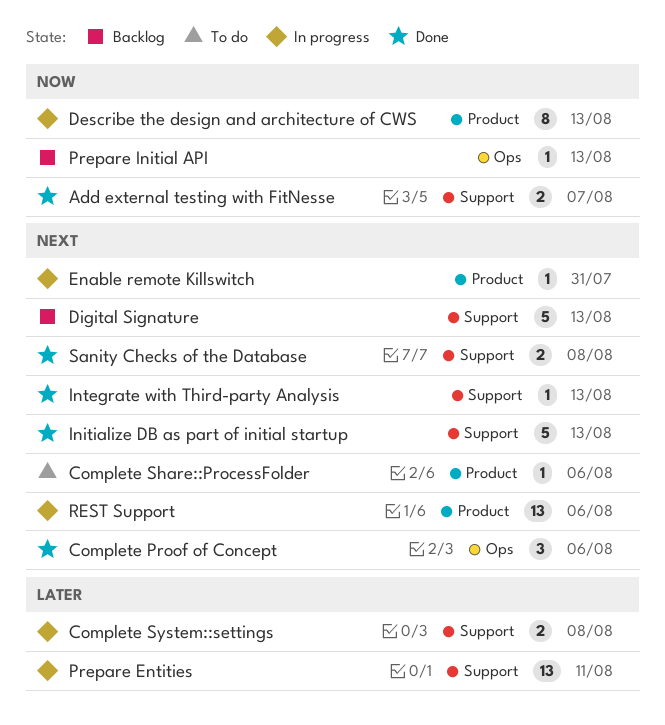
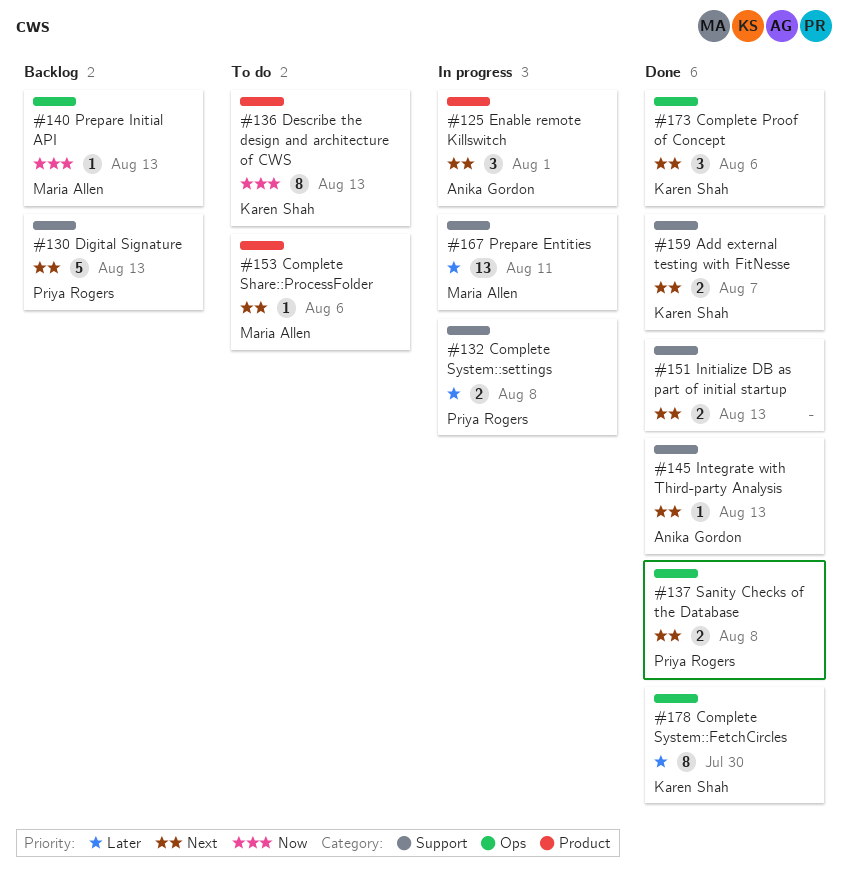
Add external testing with FitNesse, priority: Now -> Next
Complete System::FetchCircles: none -> present
Describe the design and architecture of CWS, status: In progress -> To do
Enable remote Killswitch, estimate: 1 -> 3
Enable remote Killswitch, due: Jul 31 -> Aug 1
Initialize DB as part of initial startup, estimate: 5 -> 2
REST Support: present -> none
Sanity Checks of the Database, label: Support -> Ops

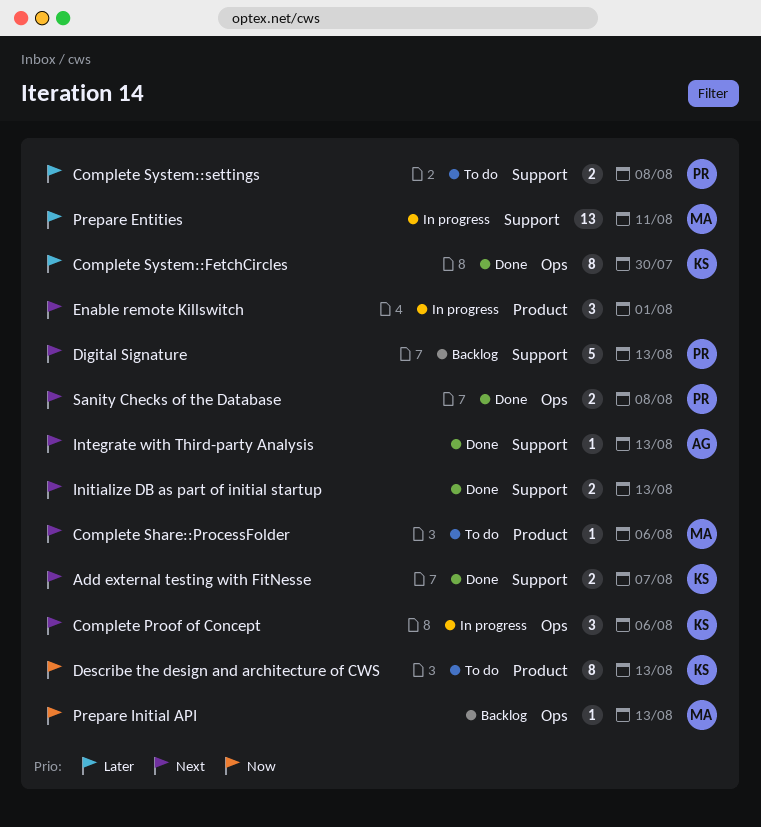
Complete Proof of Concept, status: Done -> In progress
Complete System::settings, status: In progress -> To do
Enable remote Killswitch, owner: Anika Gordon -> none

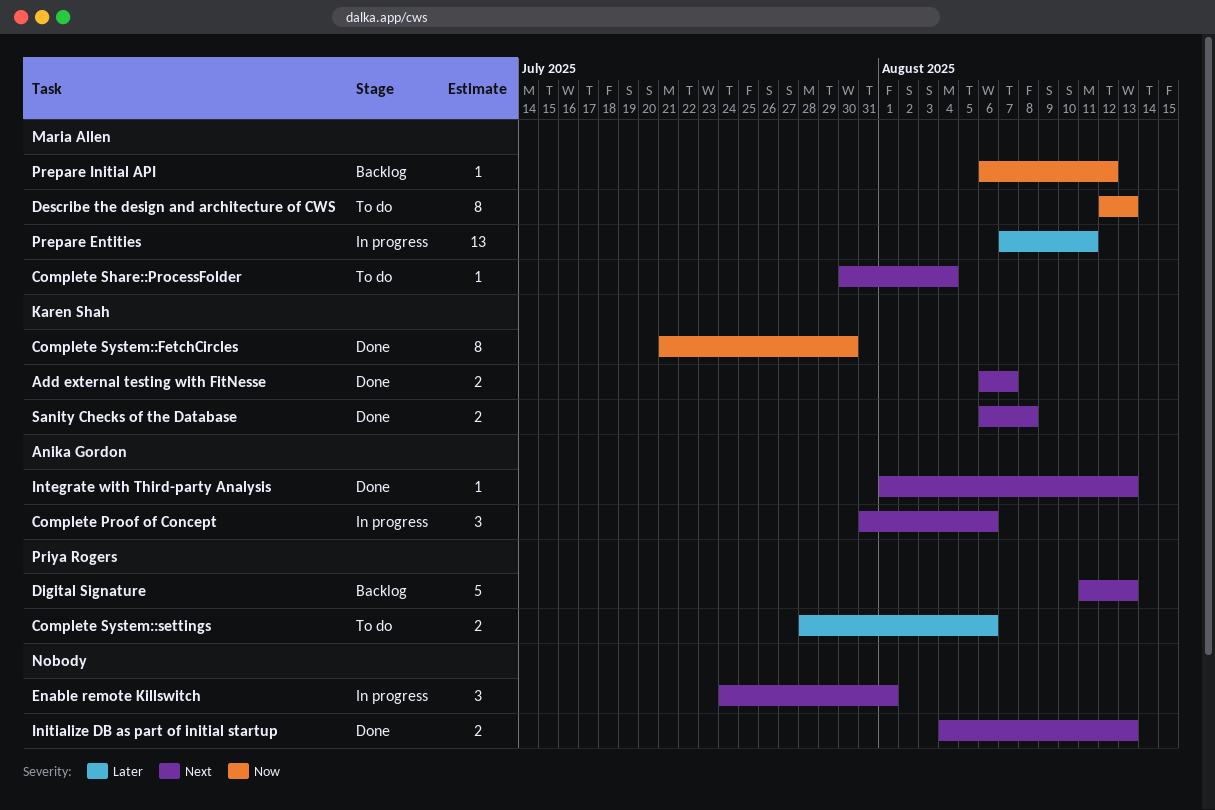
Complete Proof of Concept, owner: Karen Shah -> Anika Gordon
Complete Share::ProcessFolder, due: Aug 6 -> Aug 4
Complete System::FetchCircles, priority: Later -> Now
Complete System::settings, due: Aug 8 -> Aug 6
Describe the design and architecture of CWS, owner: Karen Shah -> Maria Allen
Prepare Initial API, due: Aug 13 -> Aug 12
Sanity Checks of the Database, owner: Priya Rogers -> Karen Shah

